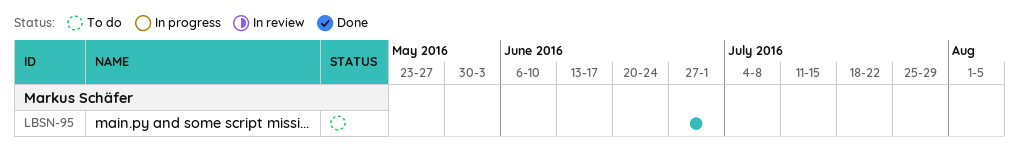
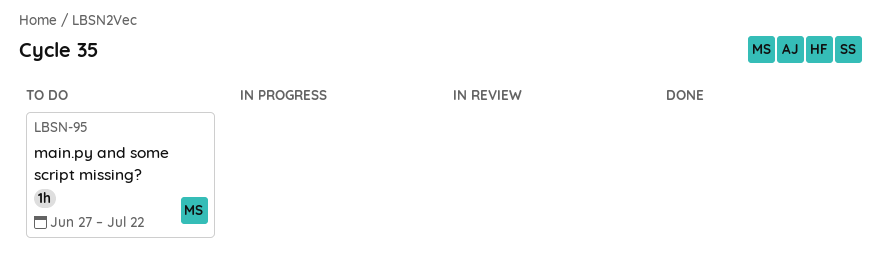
LBSN-95, due: Jul 1 -> Jul 22

